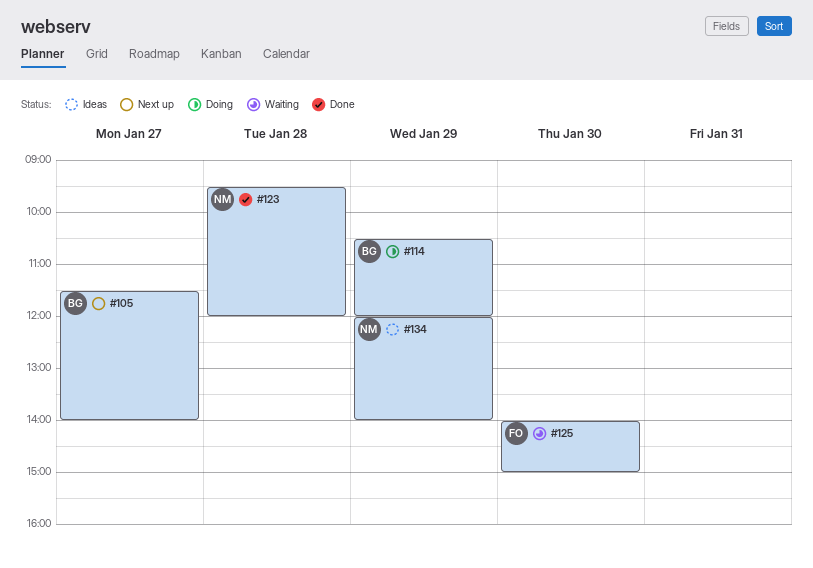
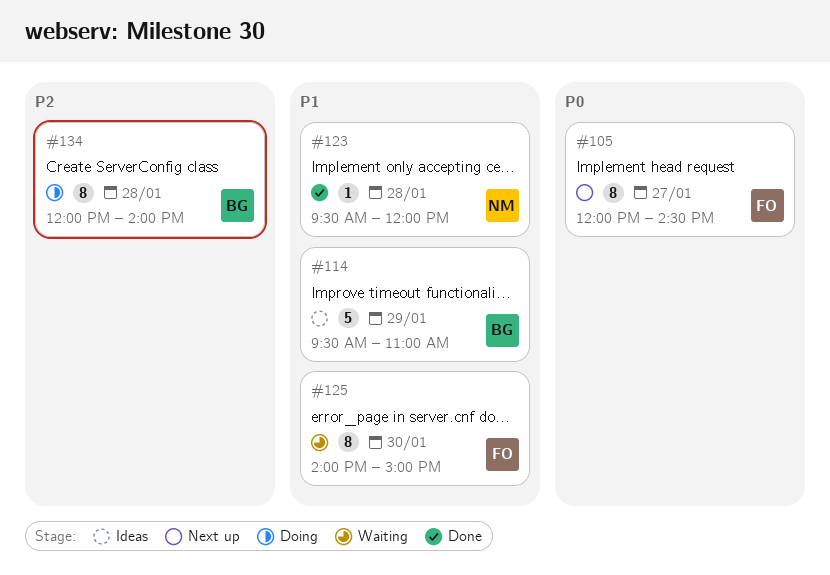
#105, owner: BG -> FO
#105, begins: 11:30 -> 12:00
#105, ends: 14:00 -> 14:30
#114, status: Doing -> Ideas
#114, begins: 10:30 -> 09:30
#114, ends: 12:00 -> 11:00
#134, status: Ideas -> Doing
#134, owner: NM -> BG
#134, day: Jan 29 -> Jan 28

